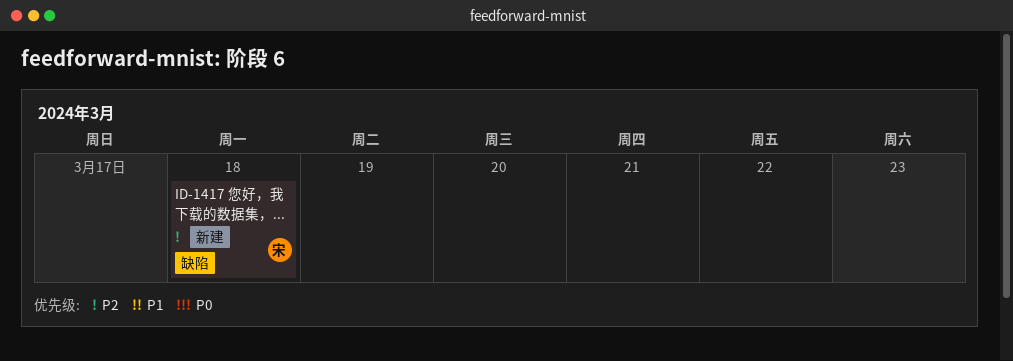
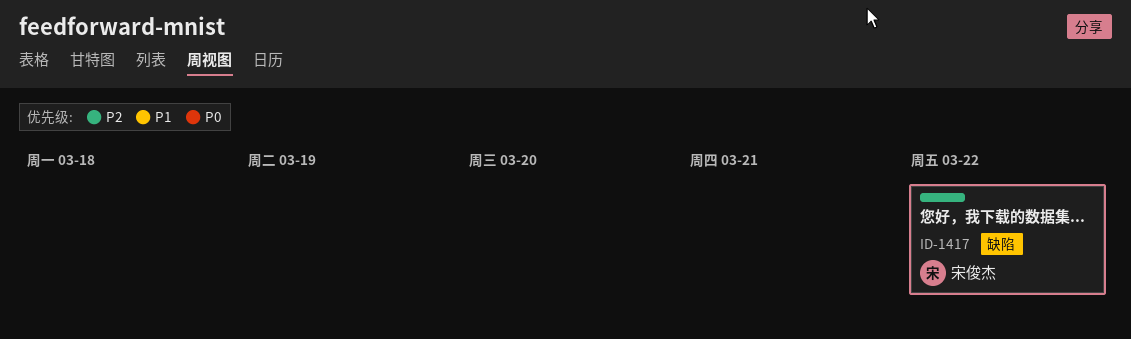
ID-1417, due: Mar 18 -> Mar 22

